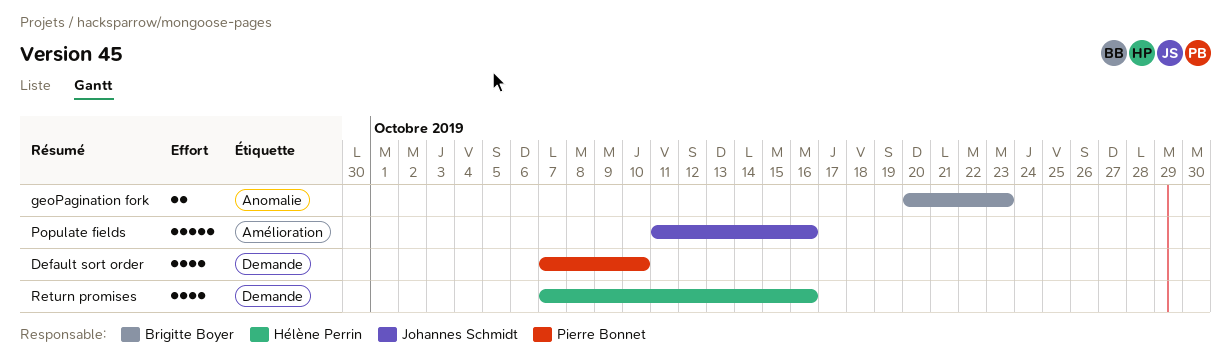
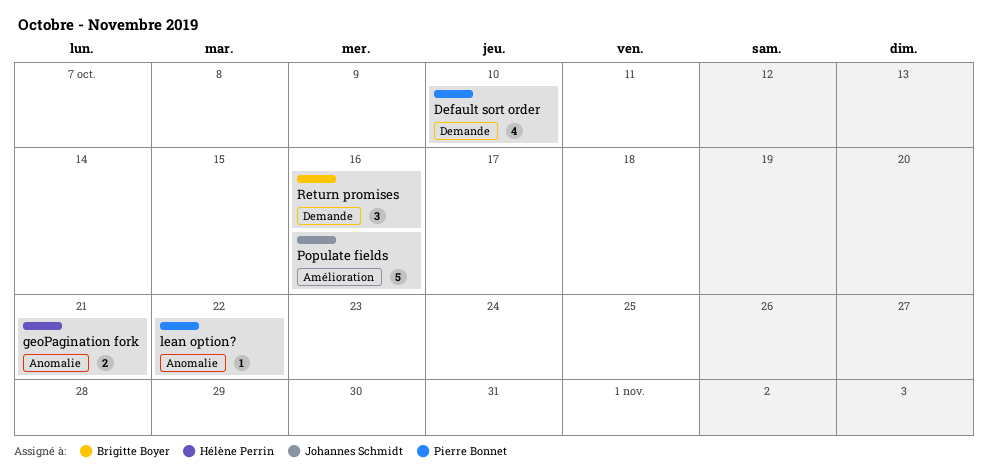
geoPagination fork, owner: Brigitte Boyer -> Hélène Perrin
geoPagination fork, due: Oct 23 -> Oct 21
lean option?: none -> present
Return promises, owner: Hélène Perrin -> Brigitte Boyer
Return promises, estimate: 4 -> 3

